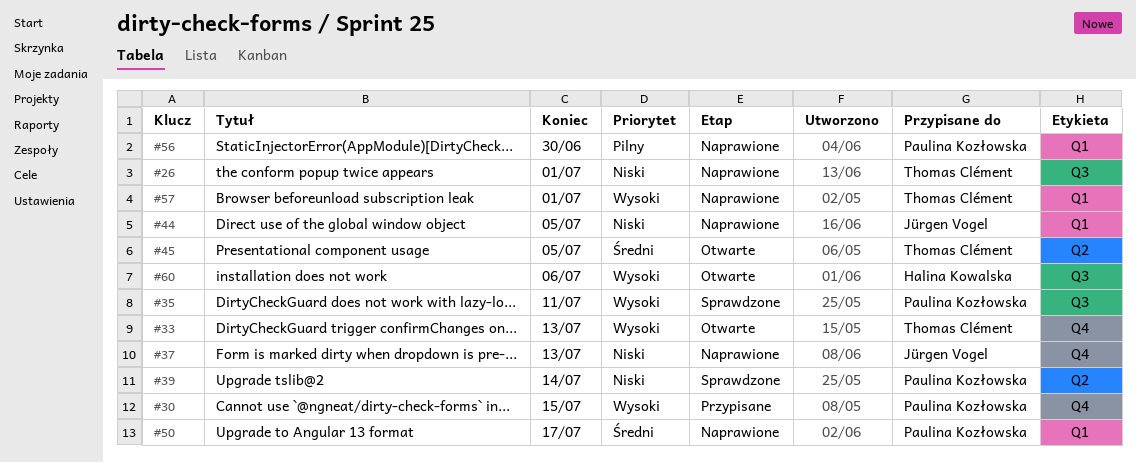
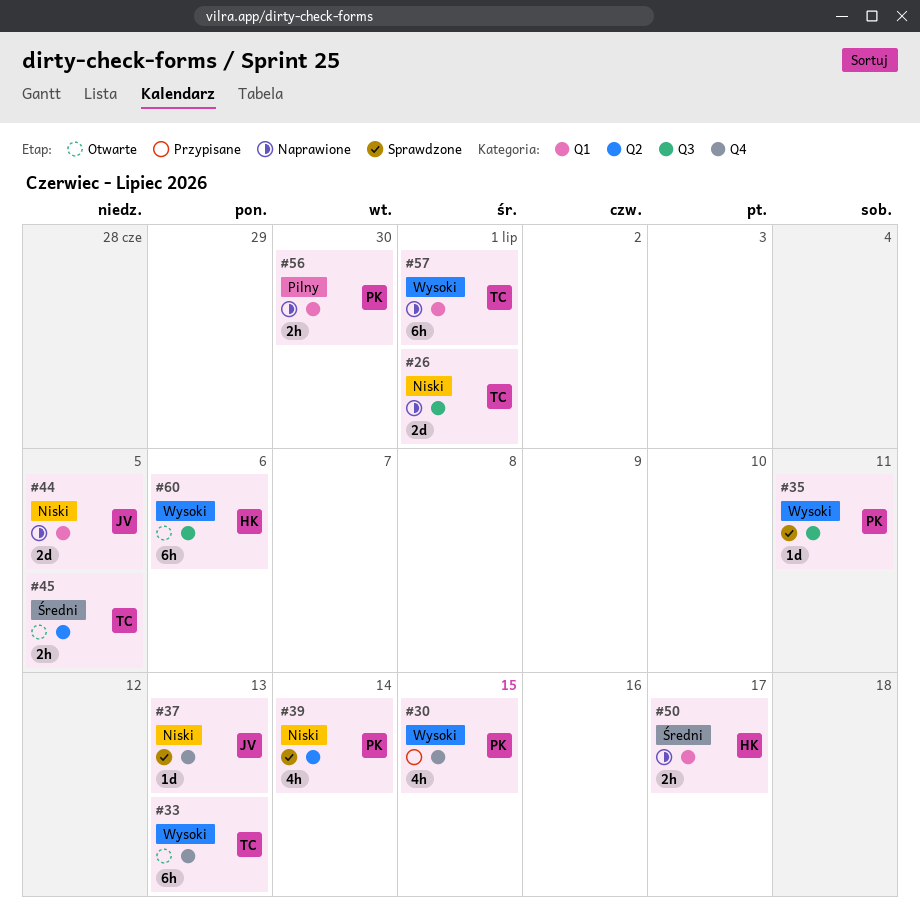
#37, status: Naprawione -> Sprawdzone
#50, owner: Paulina Kozłowska -> Halina Kowalska

